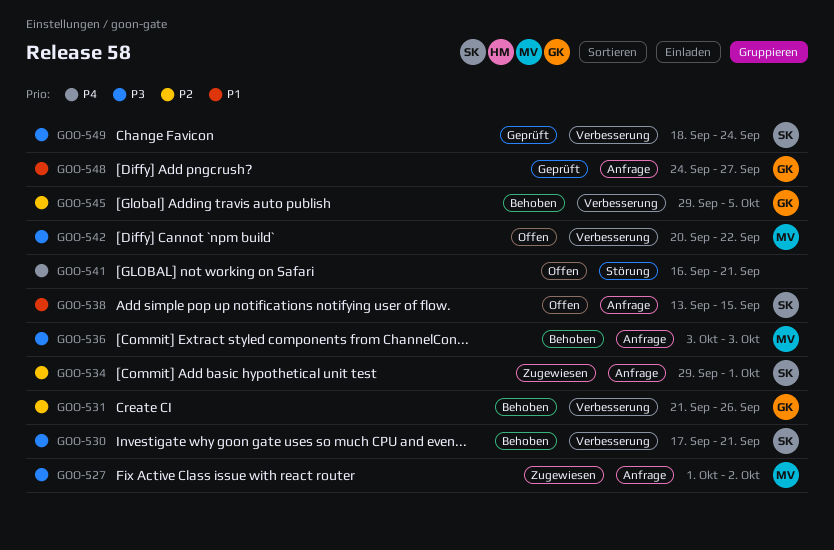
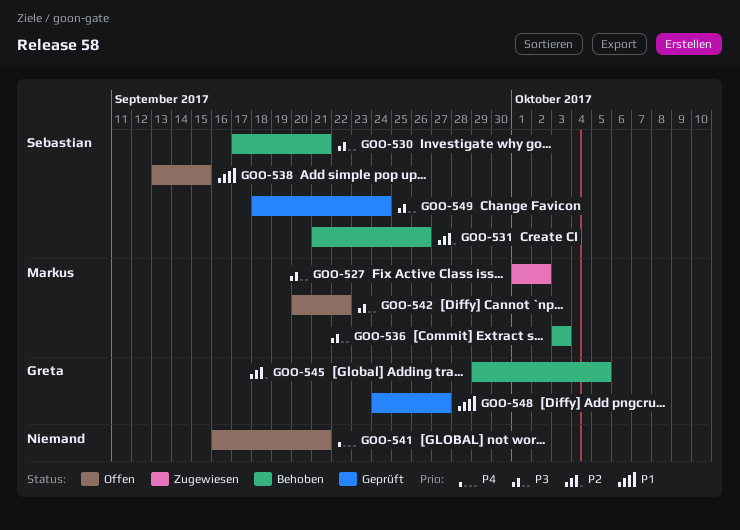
GOO-531, owner: Greta -> Sebastian
GOO-534: present -> none

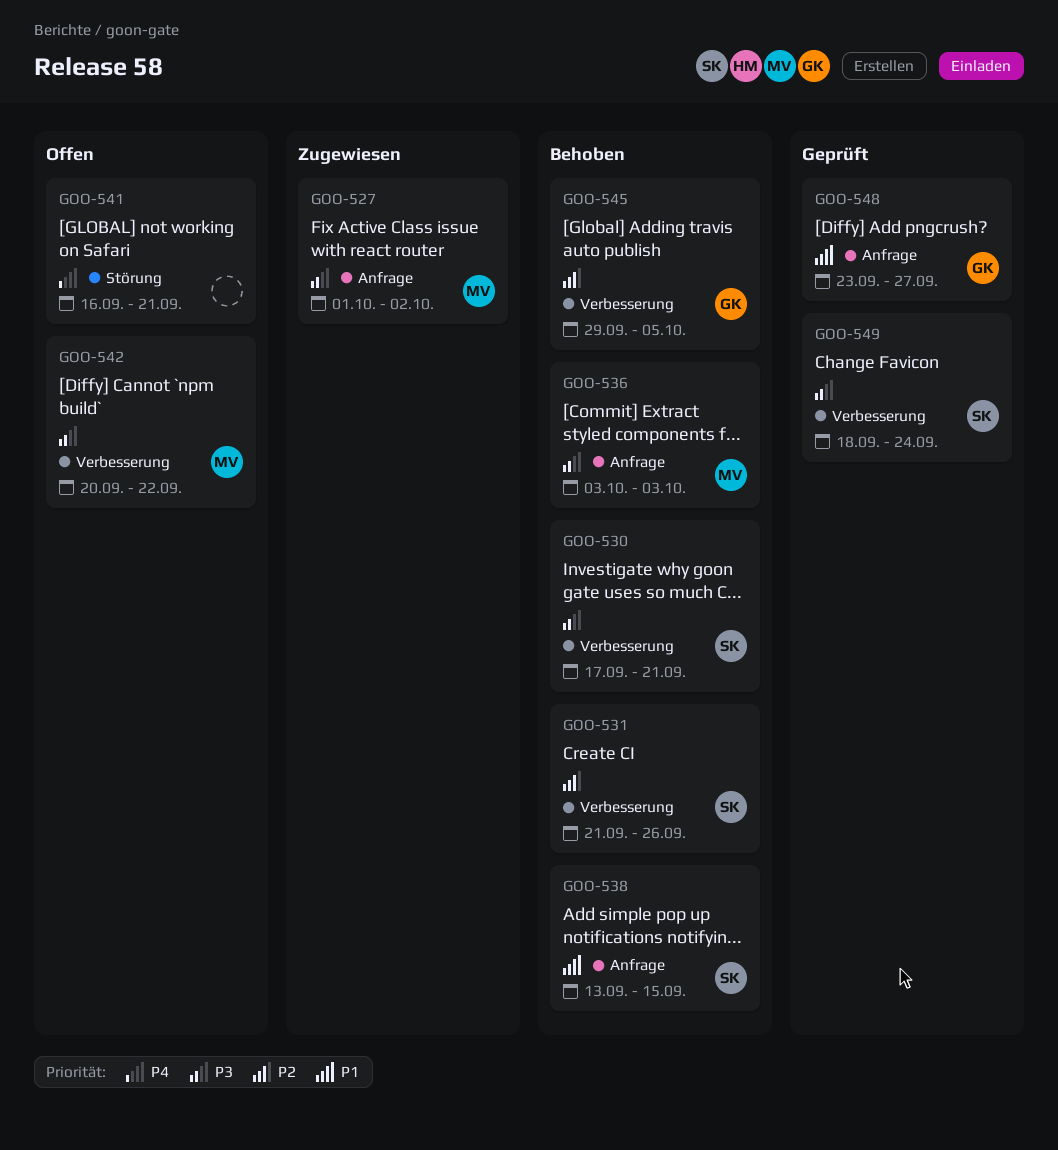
GOO-538, status: Offen -> Behoben
GOO-548, start: Sep 24 -> Sep 23

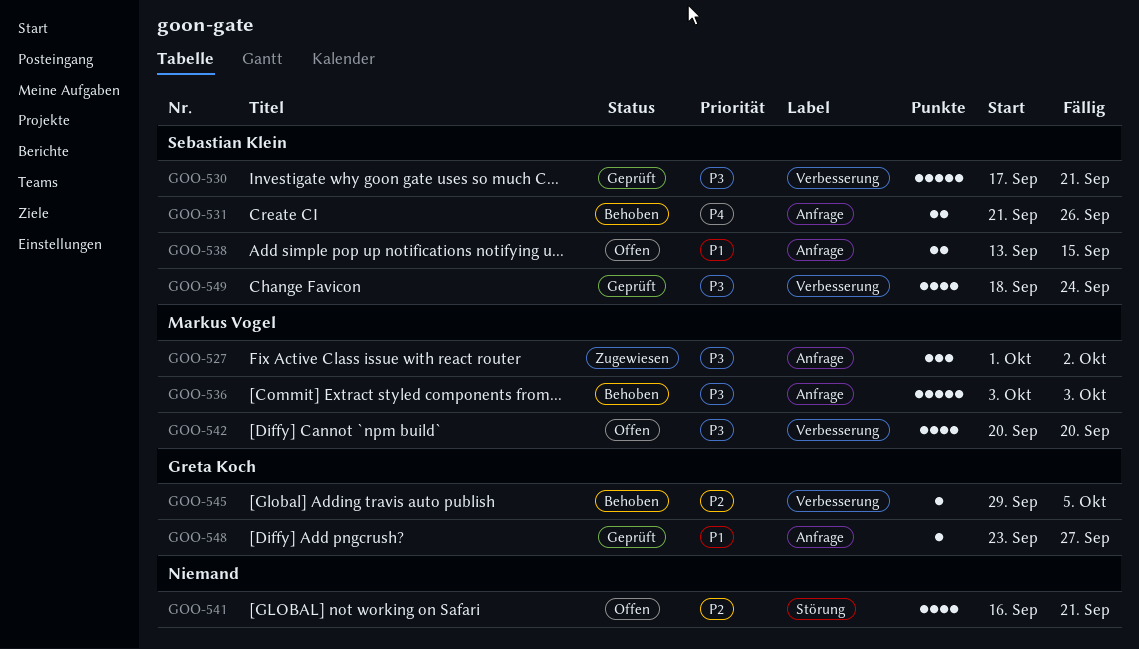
GOO-530, status: Behoben -> Geprüft
GOO-531, priority: P2 -> P4
GOO-531, label: Verbesserung -> Anfrage
GOO-538, status: Behoben -> Offen
GOO-541, priority: P4 -> P2
GOO-542, due: Sep 22 -> Sep 20

